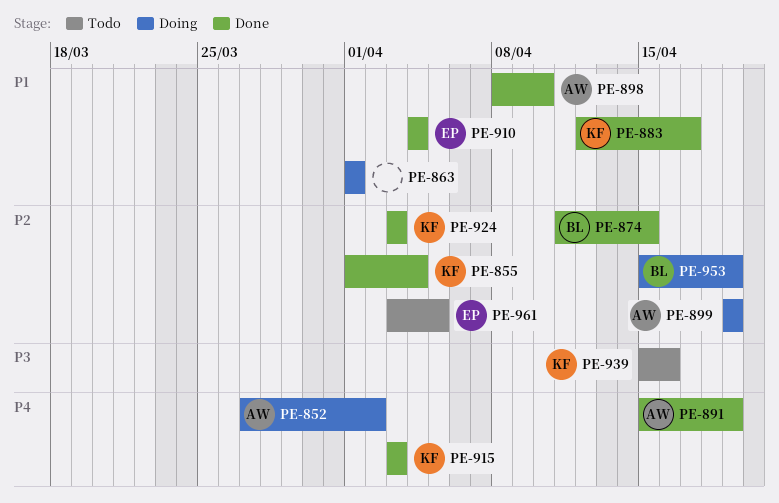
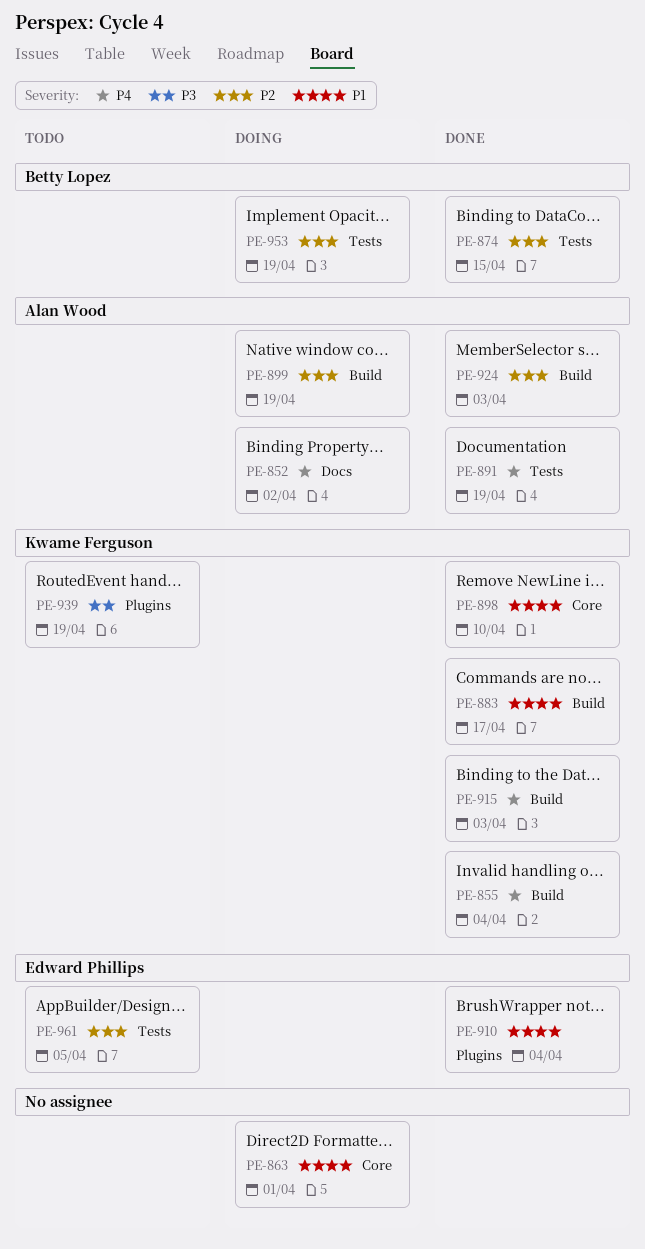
PE-855, priority: P2 -> P4
PE-898, owner: Alan Wood -> Kwame Ferguson
PE-924, owner: Kwame Ferguson -> Alan Wood
PE-939, due: Apr 16 -> Apr 19

